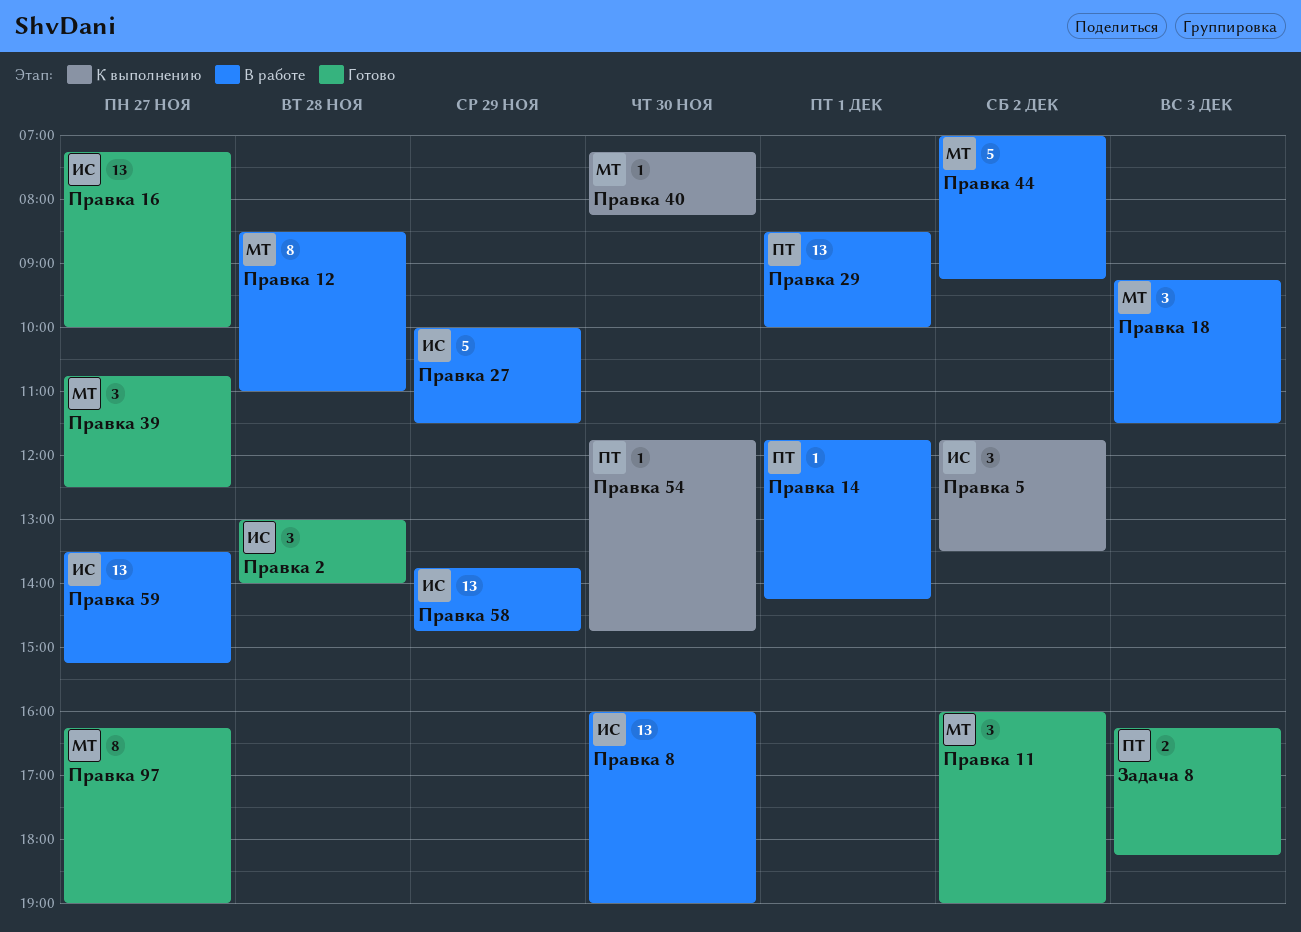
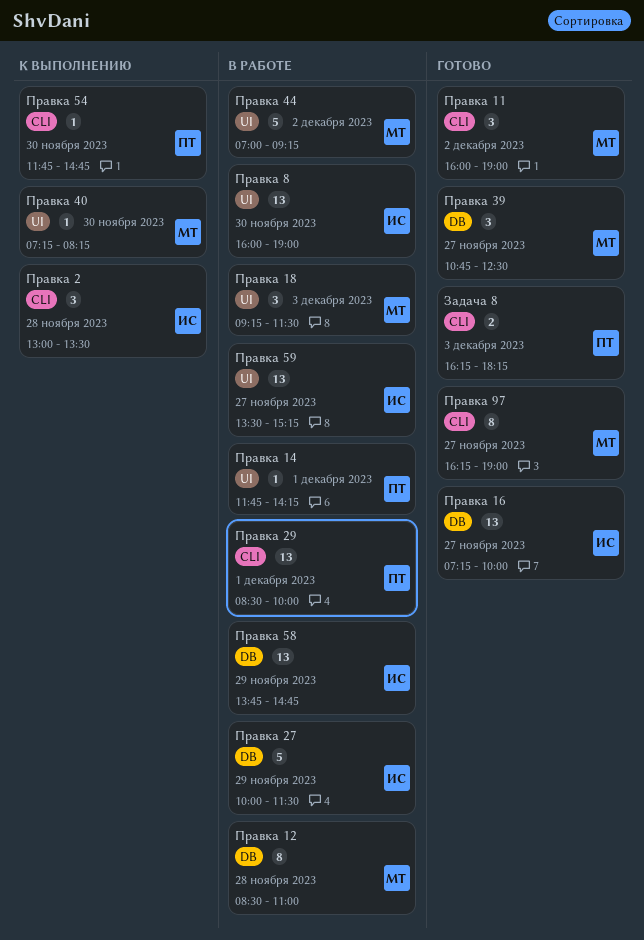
Правка 2, status: Готово -> К выполнению
Правка 2, ends: 14:00 -> 13:30
Правка 5: present -> none

